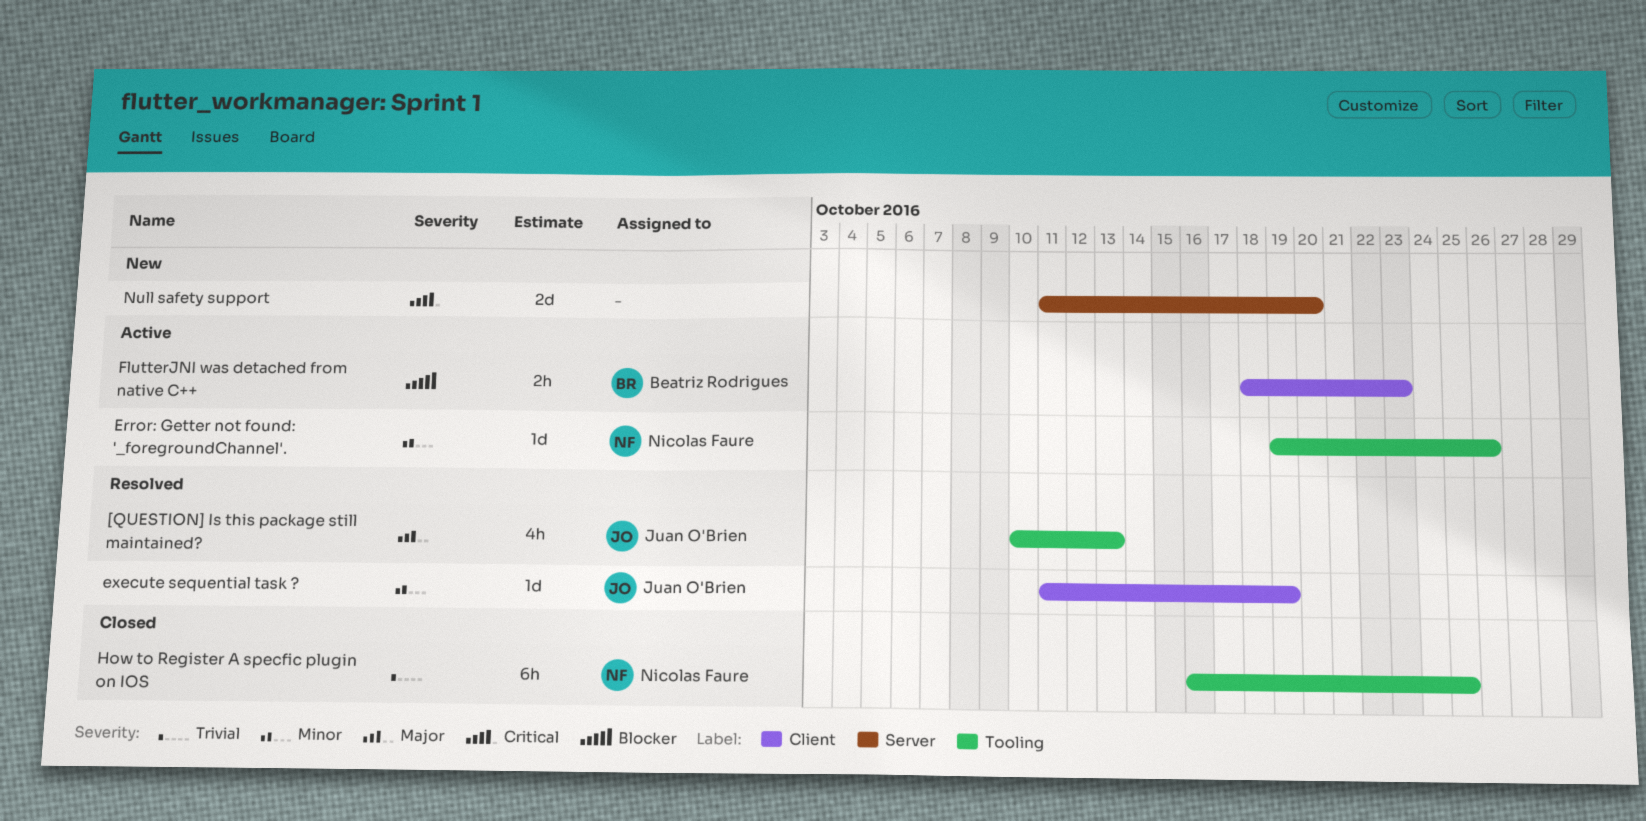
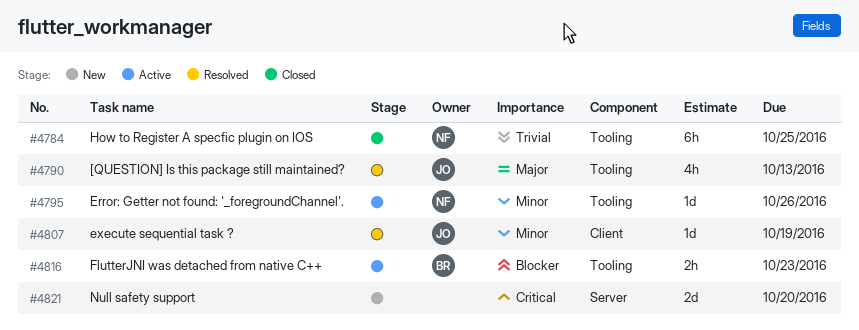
FlutterJNI was detached from native C++, label: Client -> Tooling

